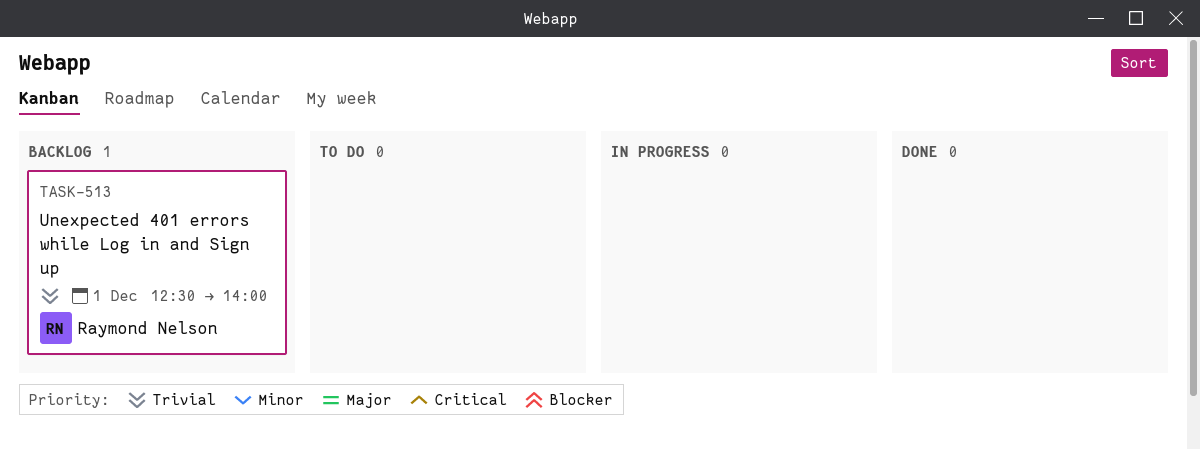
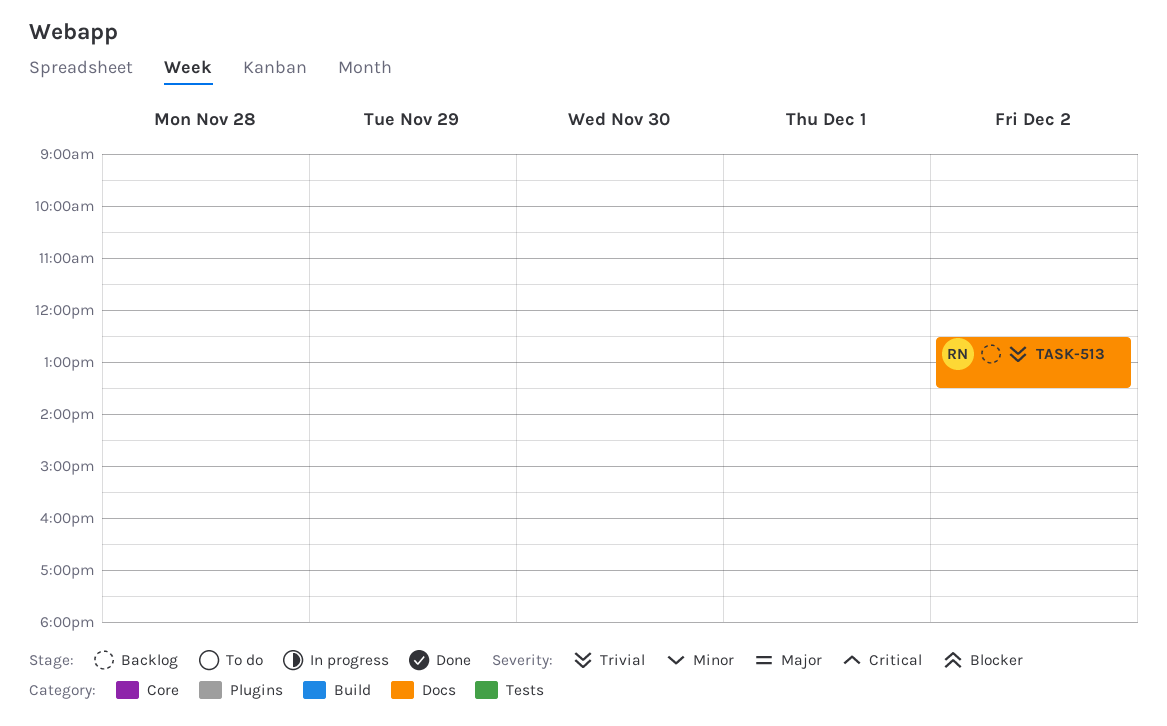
TASK-513, day: Dec 1 -> Dec 2
TASK-513, ends: 14:00 -> 13:30

